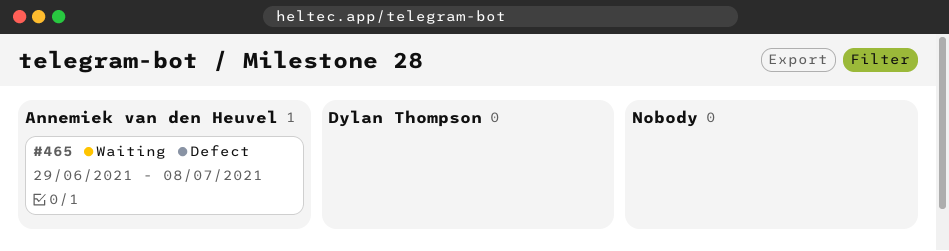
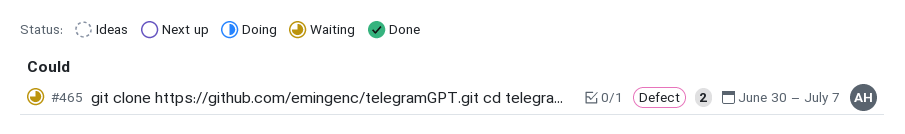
#465, start: Jun 29 -> Jun 30
#465, due: Jul 8 -> Jul 7

